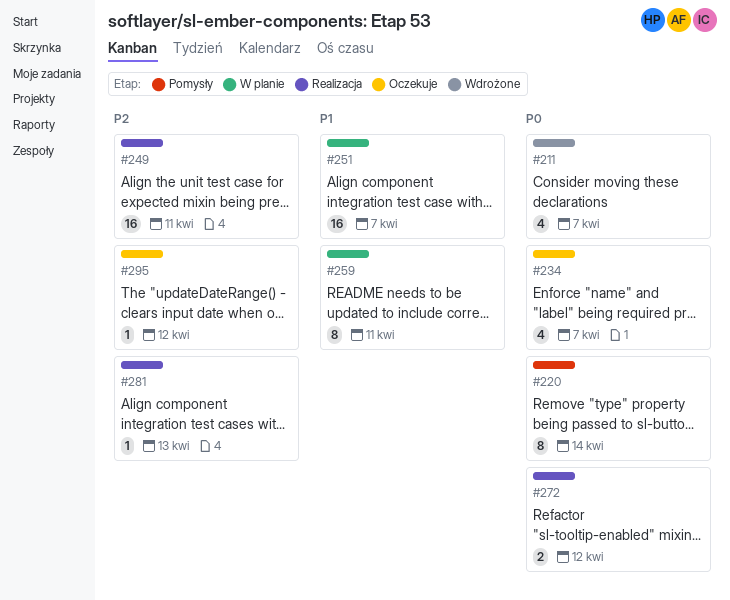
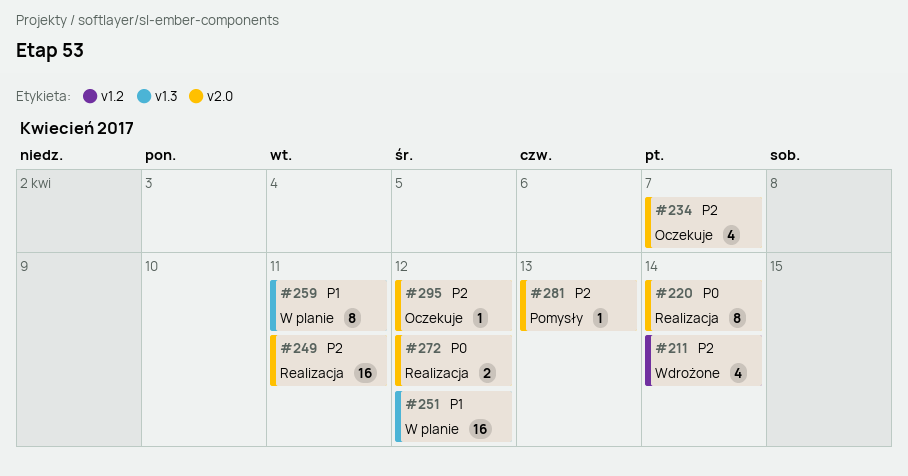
#211, priority: P0 -> P2
#211, due: Apr 7 -> Apr 14
#220, status: Pomysły -> Realizacja
#234, priority: P0 -> P2
#251, due: Apr 7 -> Apr 12
#281, status: Realizacja -> Pomysły

